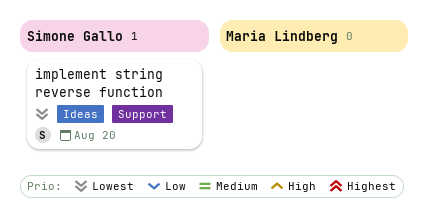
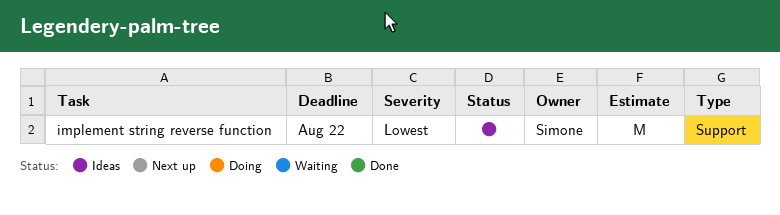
implement string reverse function, estimate: S -> M
implement string reverse function, due: Aug 20 -> Aug 22

